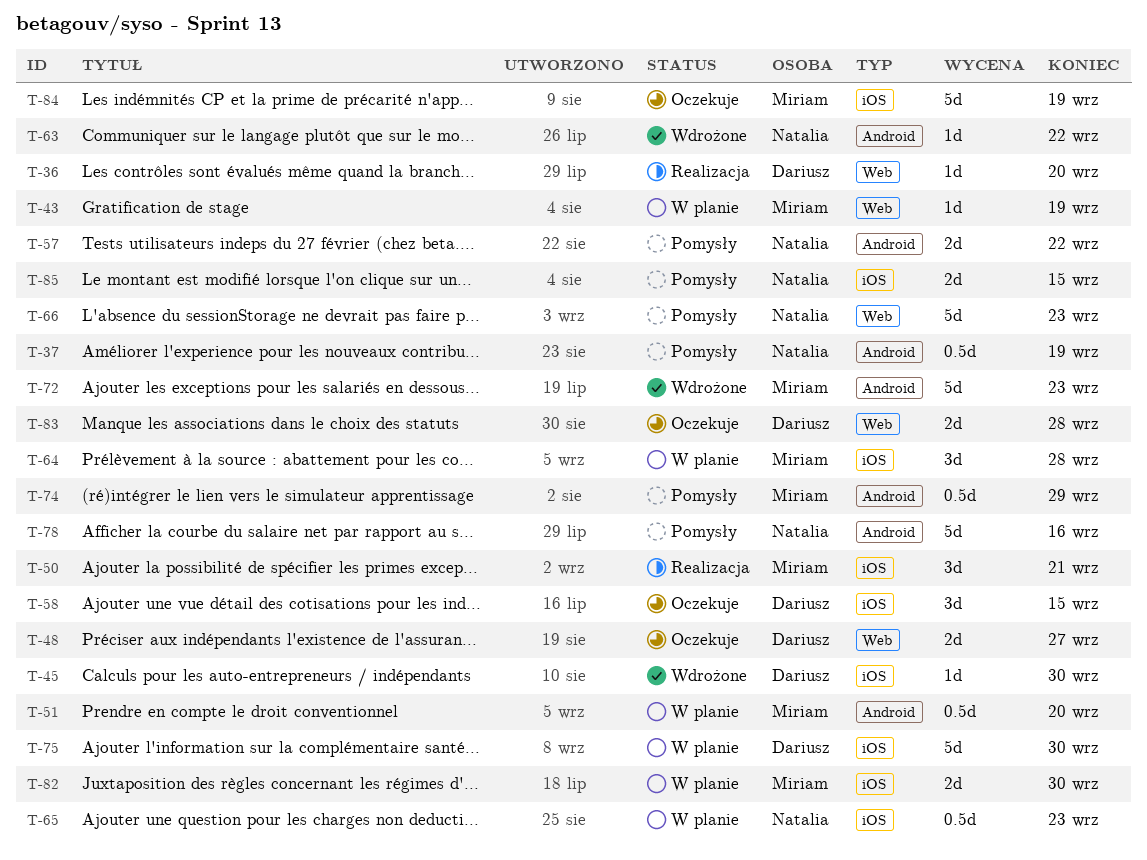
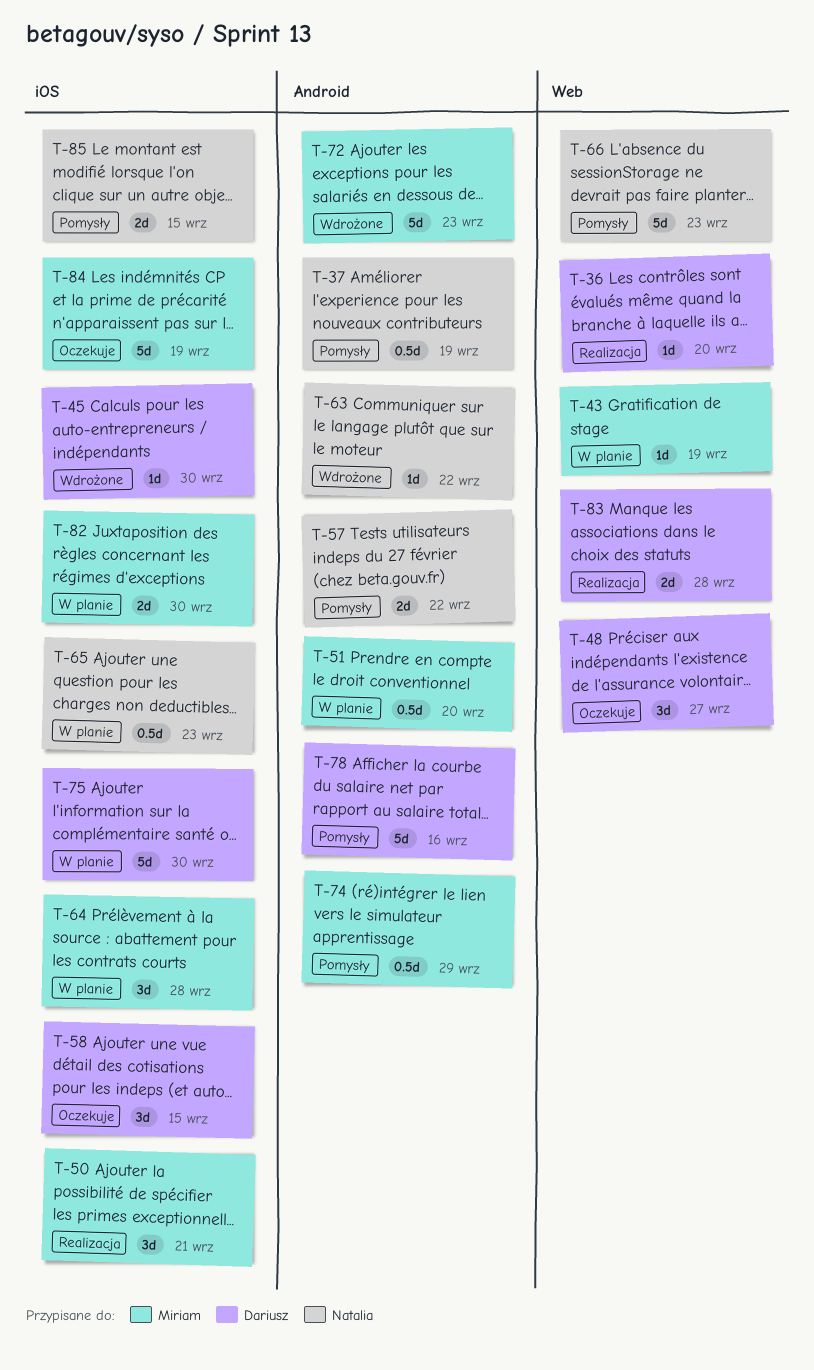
T-48, estimate: 2d -> 3d
T-78, owner: Natalia -> Dariusz
T-83, status: Oczekuje -> Realizacja

